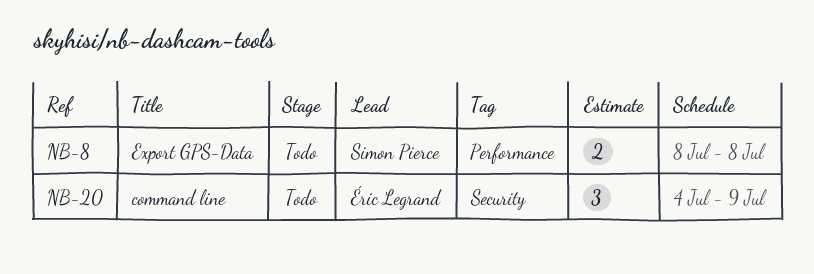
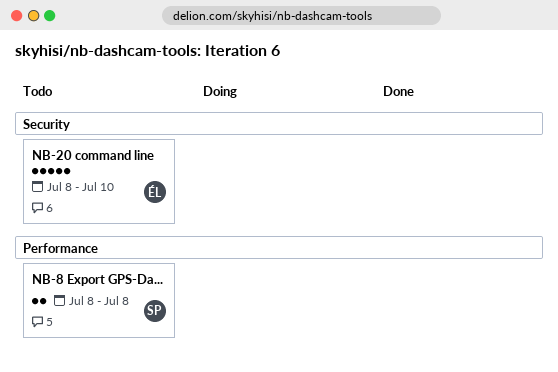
NB-20, estimate: 3 -> 5
NB-20, start: Jul 4 -> Jul 8
NB-20, due: Jul 9 -> Jul 10

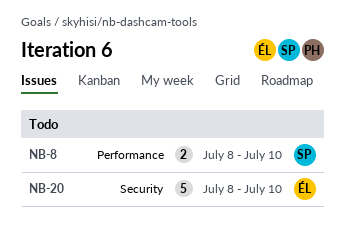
NB-8, due: Jul 8 -> Jul 10

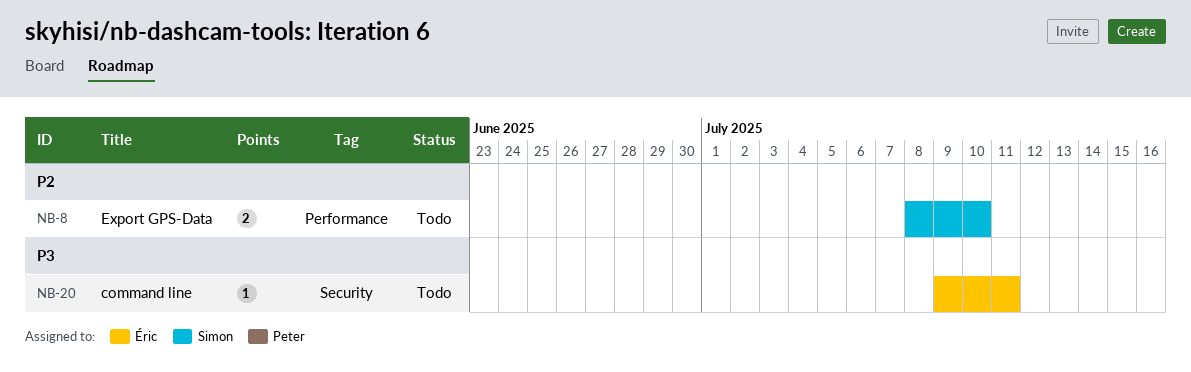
NB-20, estimate: 5 -> 1
NB-20, start: Jul 8 -> Jul 9
NB-20, due: Jul 10 -> Jul 11

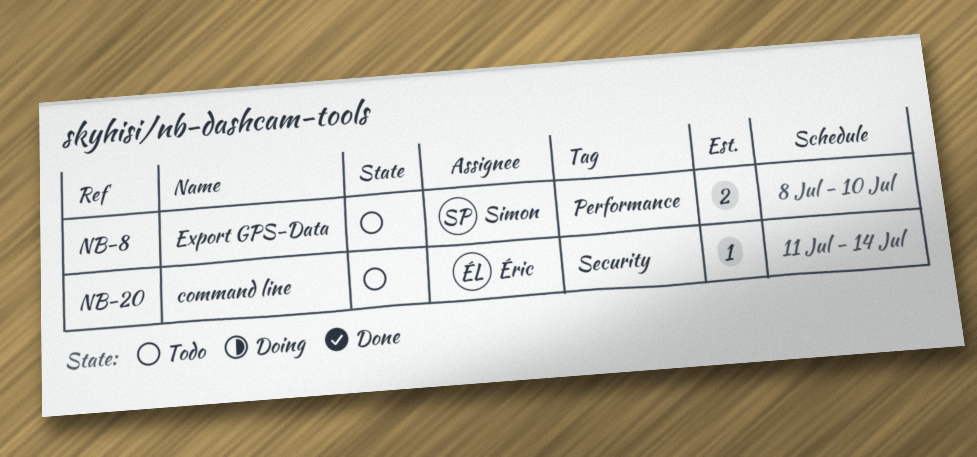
NB-20, start: Jul 9 -> Jul 11
NB-20, due: Jul 11 -> Jul 14

